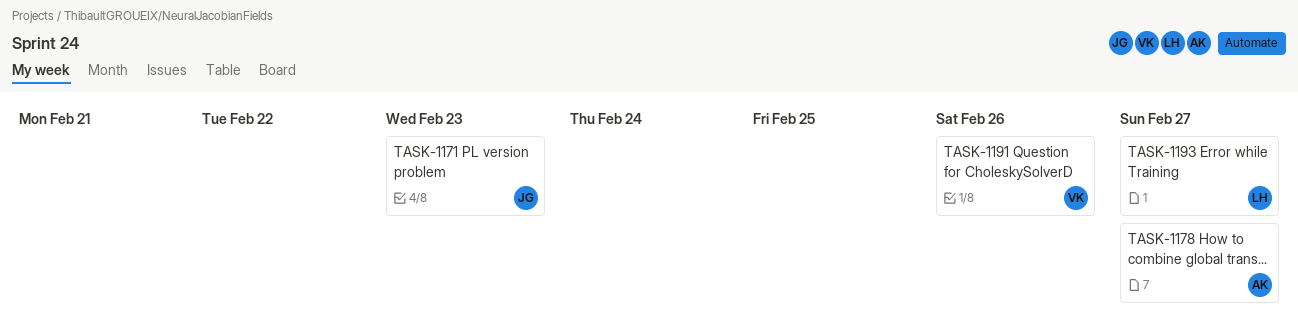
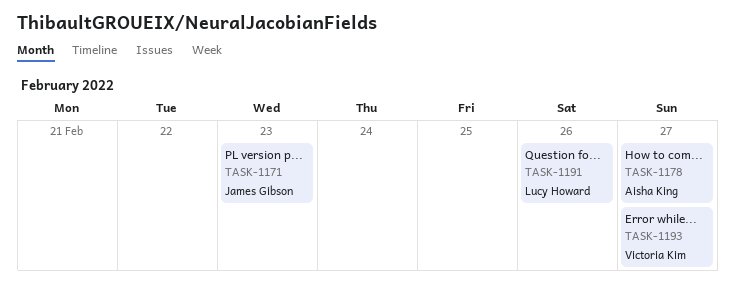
TASK-1191, owner: Victoria Kim -> Lucy Howard
TASK-1193, owner: Lucy Howard -> Victoria Kim

